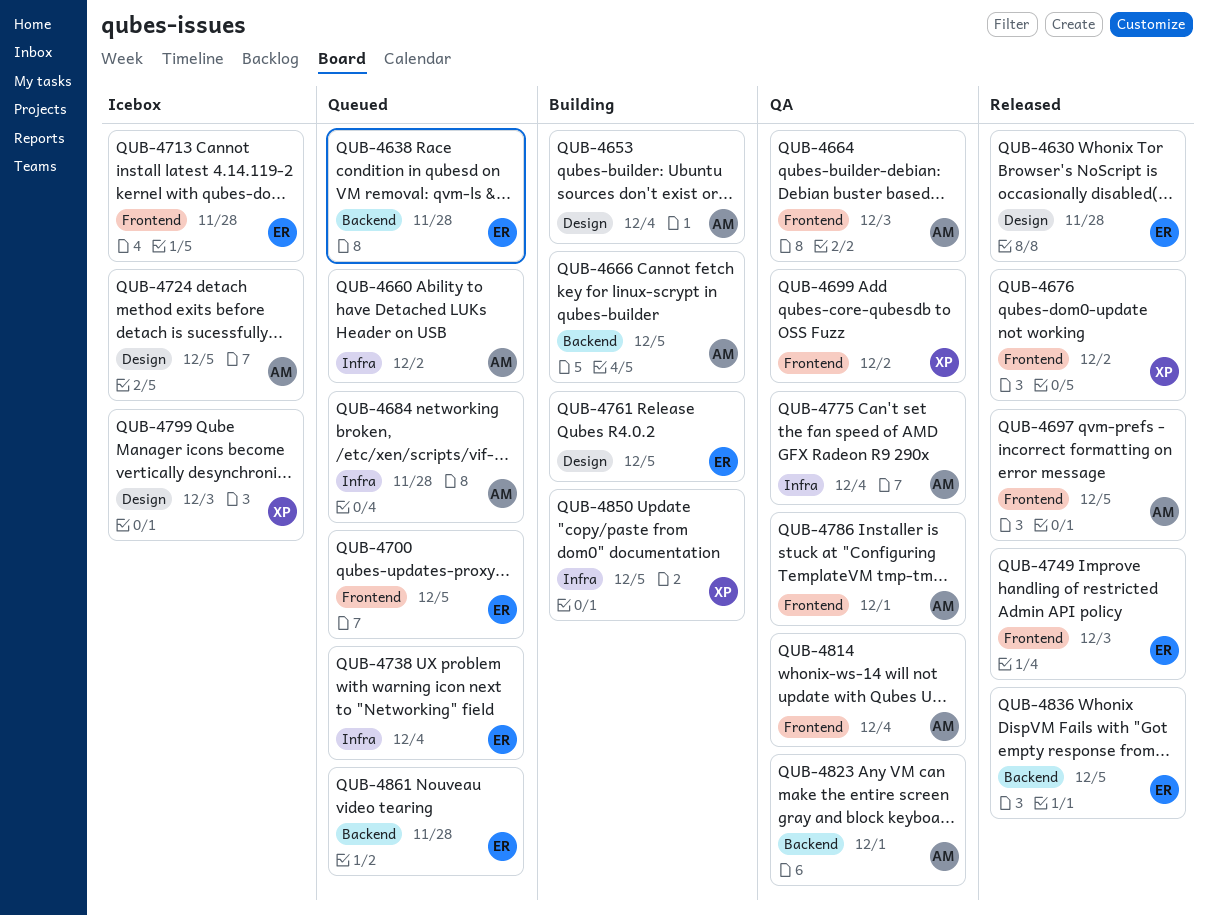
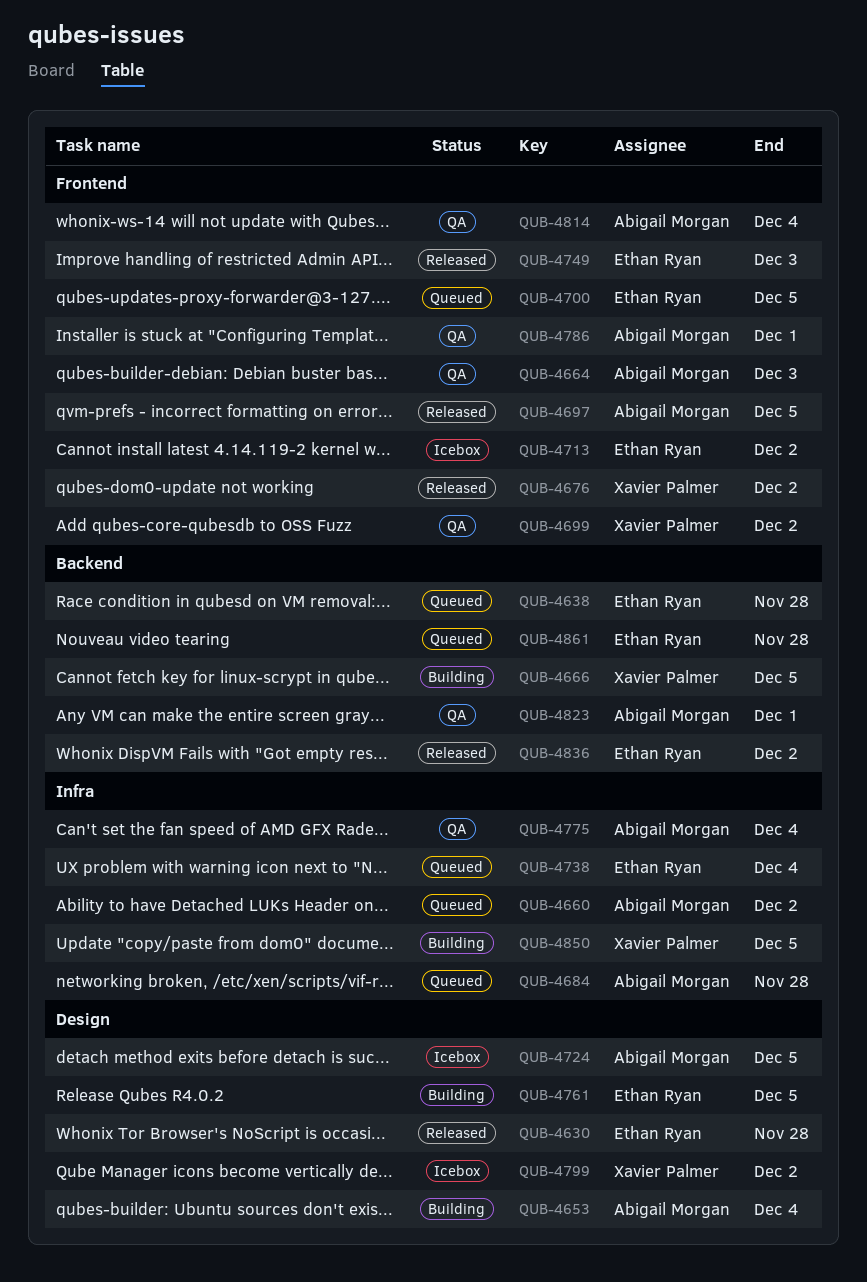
QUB-4666, owner: Abigail Morgan -> Xavier Palmer
QUB-4713, due: Nov 28 -> Dec 2
QUB-4799, due: Dec 3 -> Dec 2
QUB-4836, due: Dec 5 -> Dec 2

